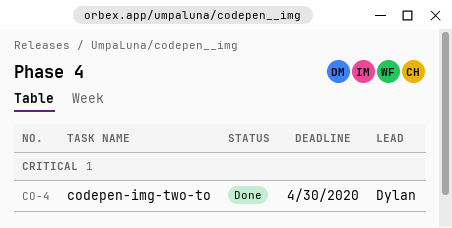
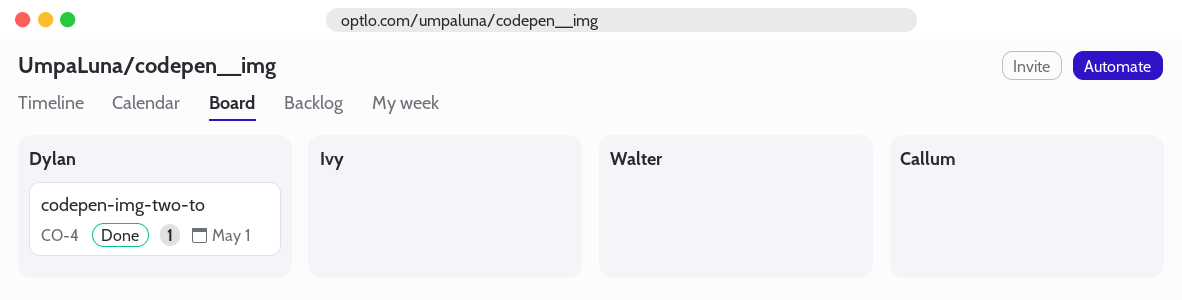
CO-4, due: Apr 30 -> May 1

